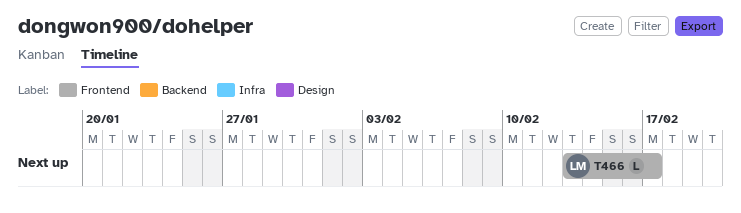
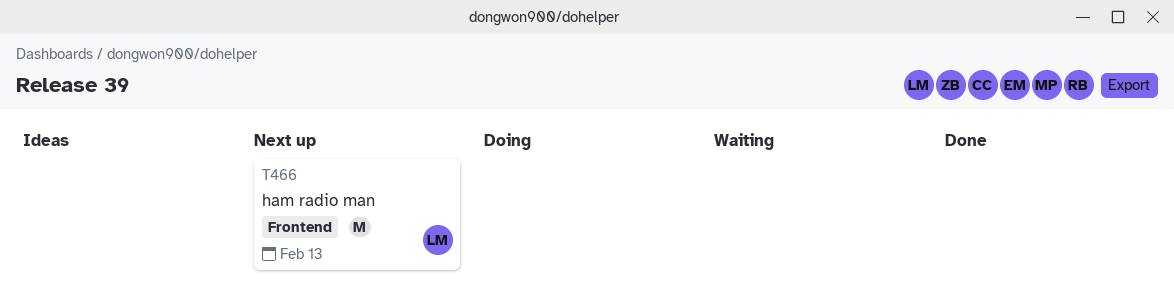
T466, estimate: L -> M
T466, due: Feb 17 -> Feb 13

